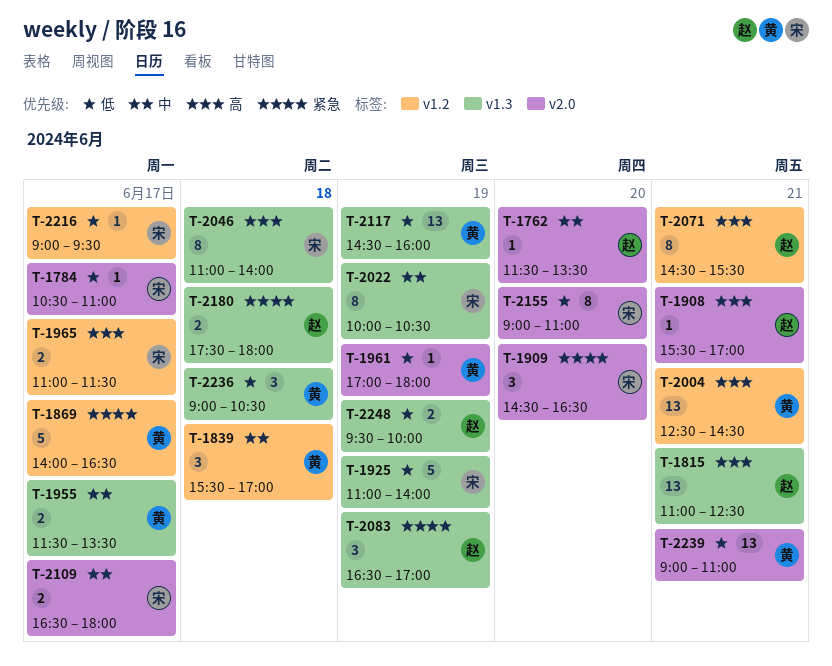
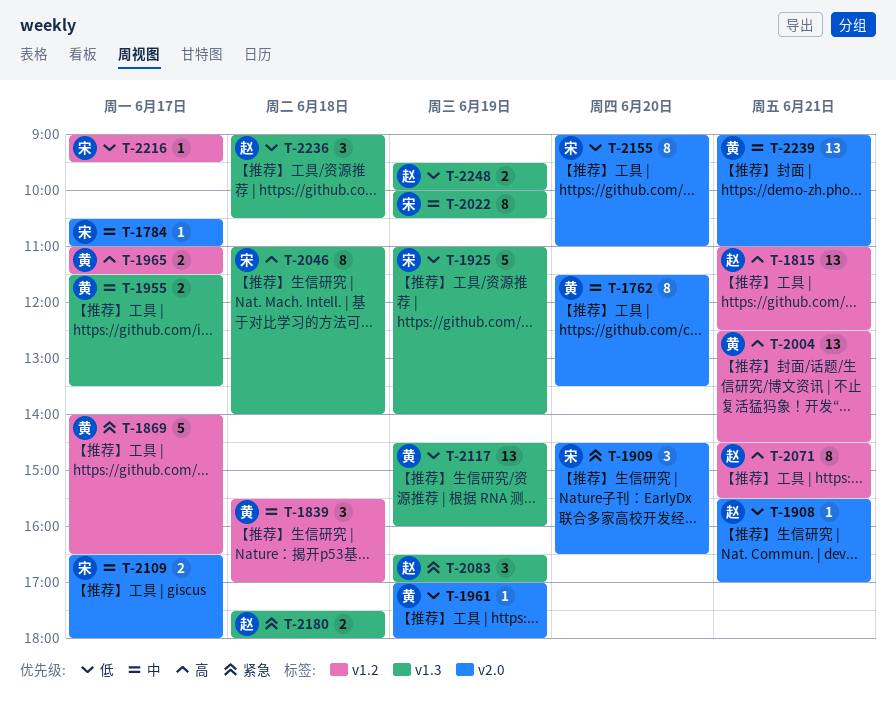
T-1762, owner: 赵 -> 黄
T-1762, estimate: 1 -> 8
T-1784, priority: 低 -> 中
T-1815, label: v1.3 -> v1.2
T-1908, priority: 高 -> 低
T-1965, owner: 宋 -> 黄
T-2236, owner: 黄 -> 赵
T-2239, priority: 低 -> 中

